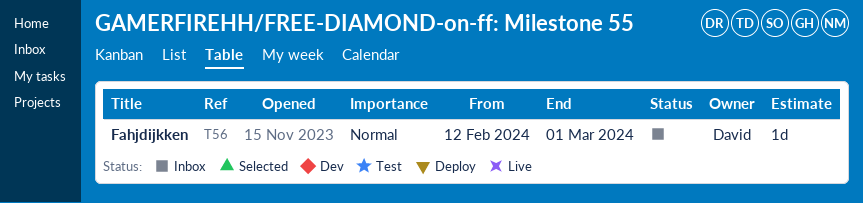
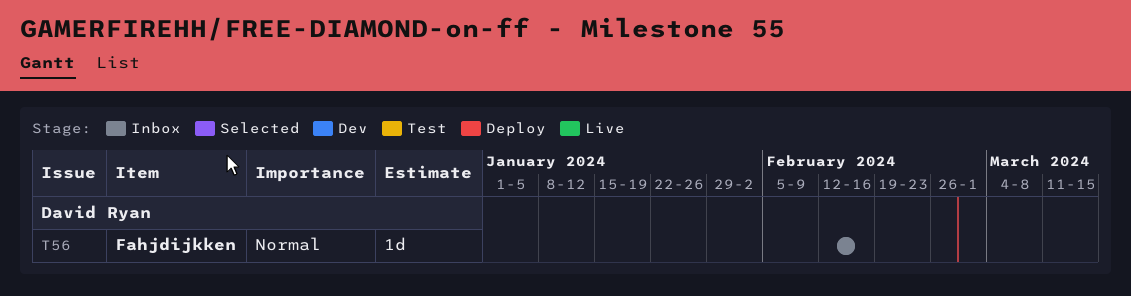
T56, due: Mar 1 -> Feb 16

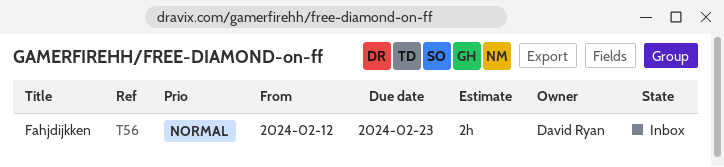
T56, estimate: 1d -> 2h
T56, due: Feb 16 -> Feb 23

